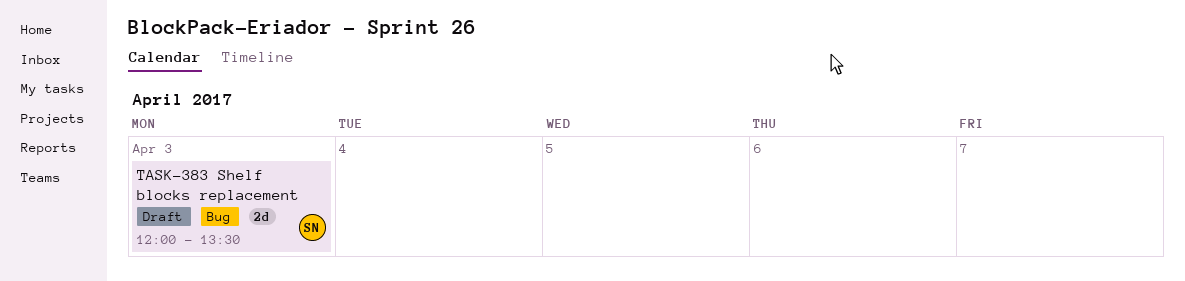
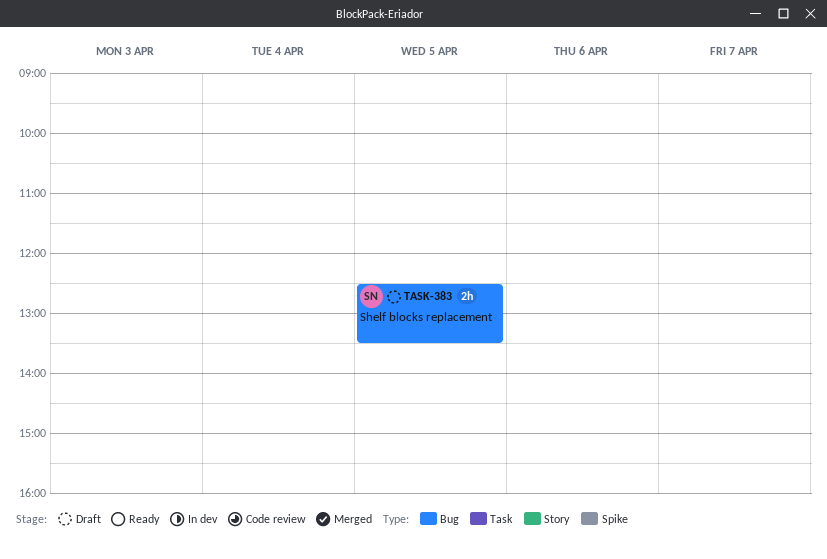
TASK-383, estimate: 2d -> 2h
TASK-383, day: Apr 3 -> Apr 5
TASK-383, begins: 12:00 -> 12:30

